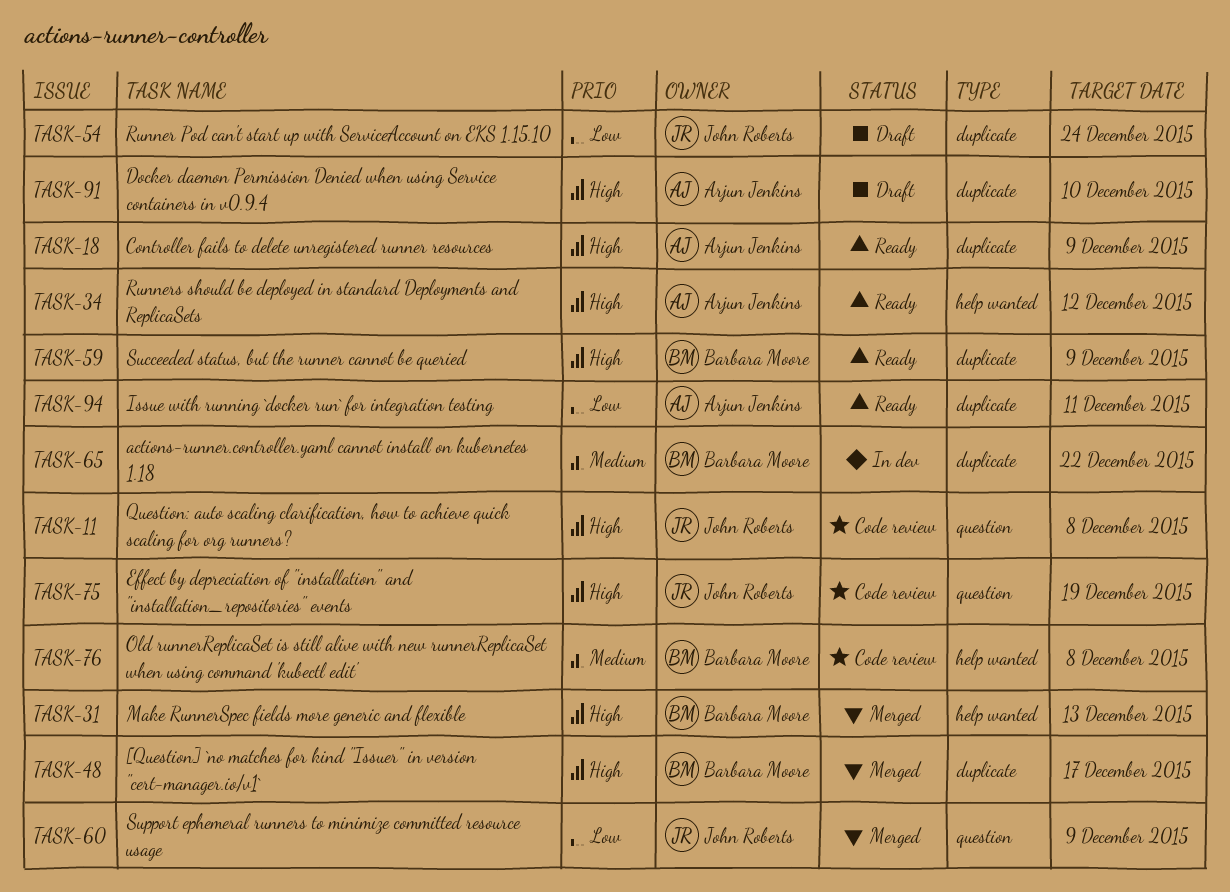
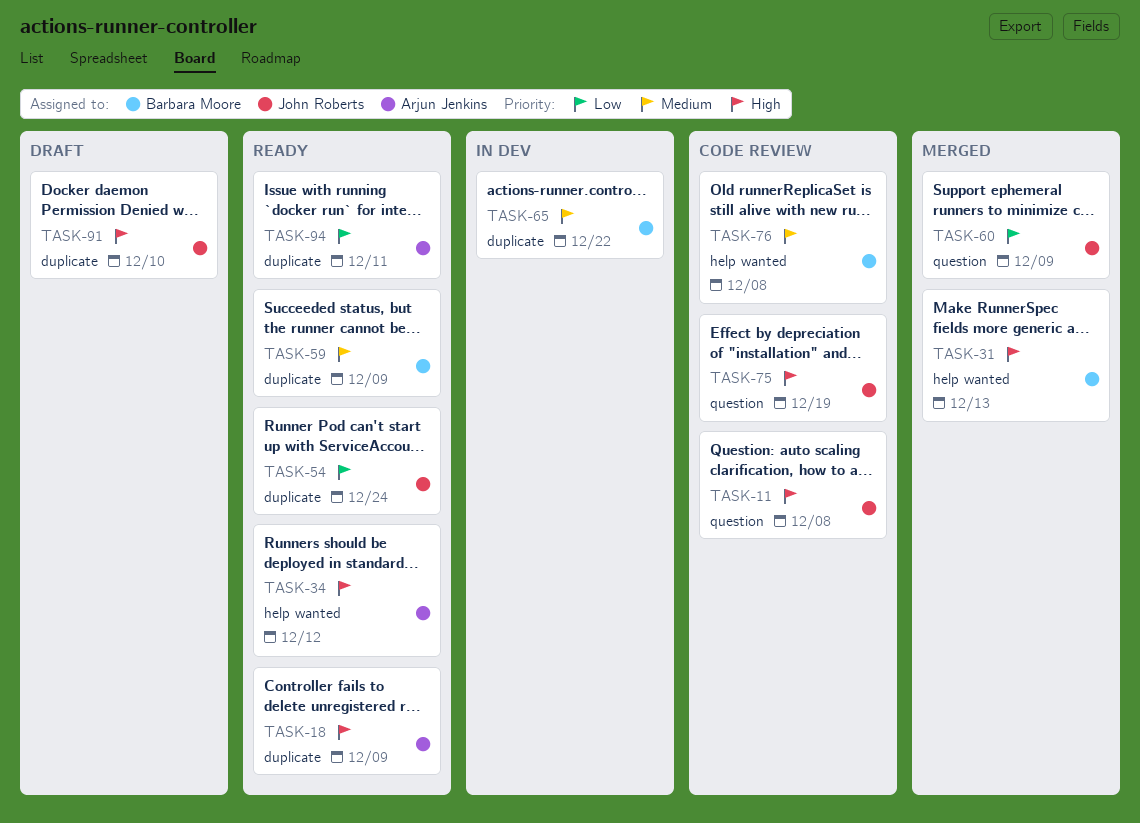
TASK-48: present -> none
TASK-54, status: Draft -> Ready
TASK-59, priority: High -> Medium
TASK-91, owner: Arjun Jenkins -> John Roberts

